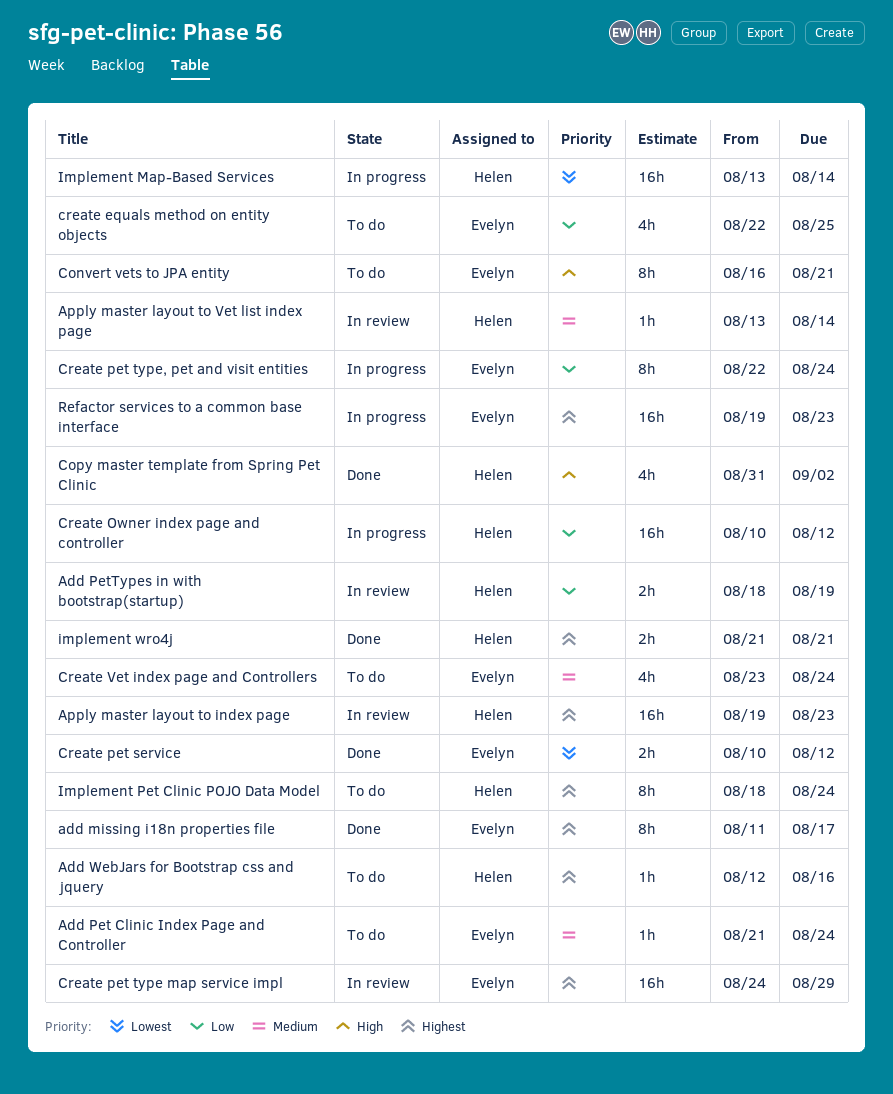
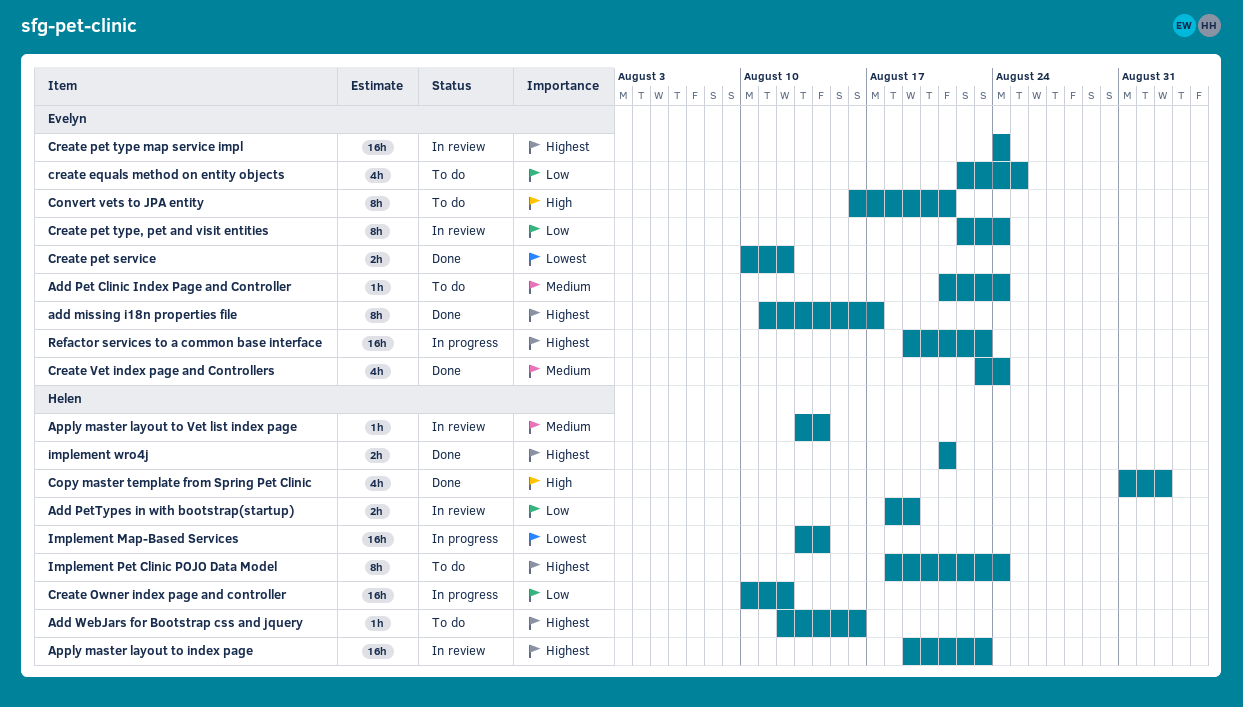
Create pet type map service impl, due: Aug 29 -> Aug 24
Create pet type, pet and visit entities, status: In progress -> In review
Create Vet index page and Controllers, status: To do -> Done

